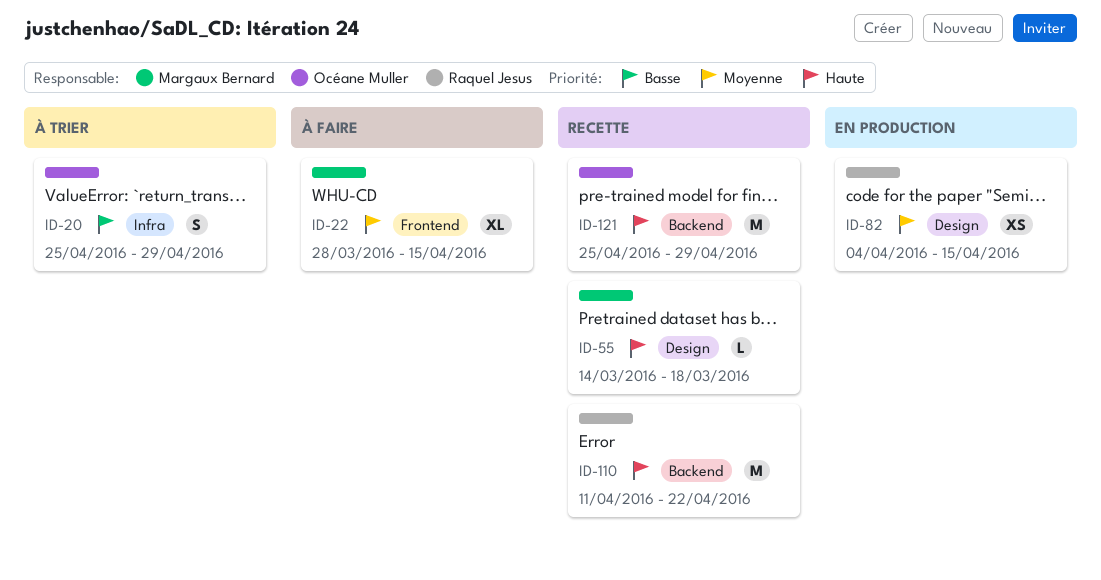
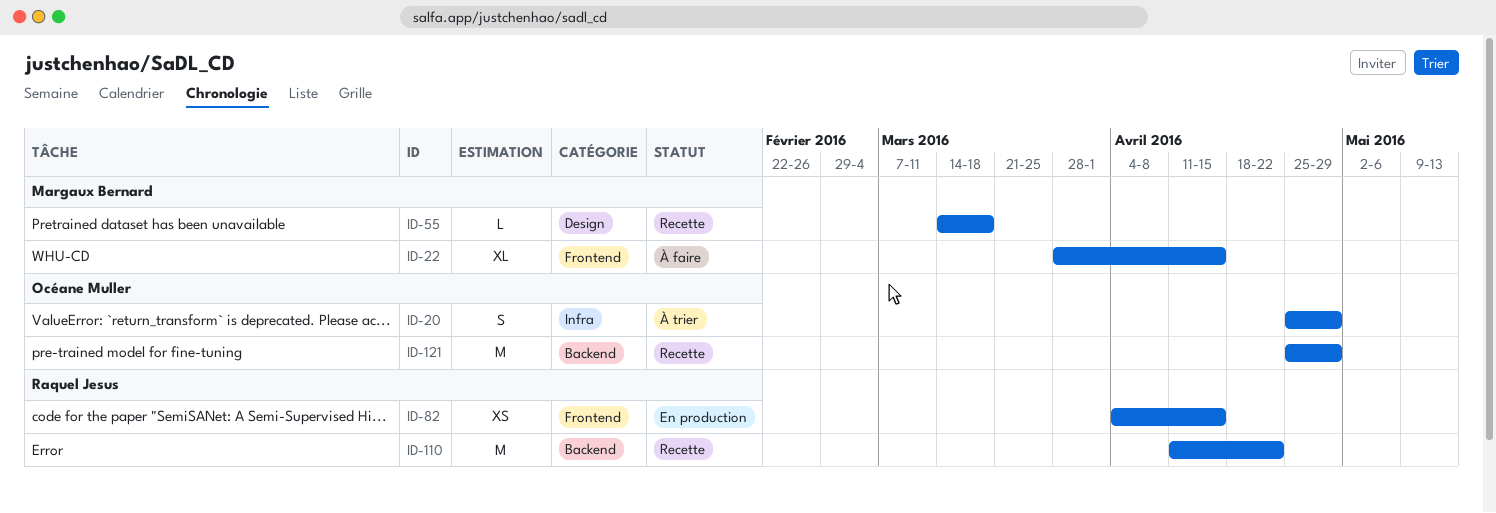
ID-82, label: Design -> Frontend

